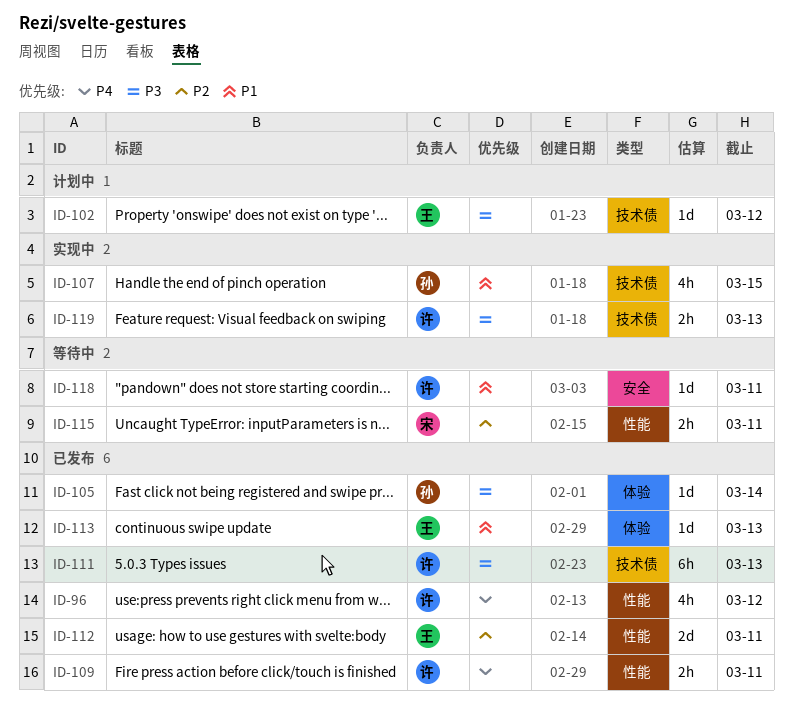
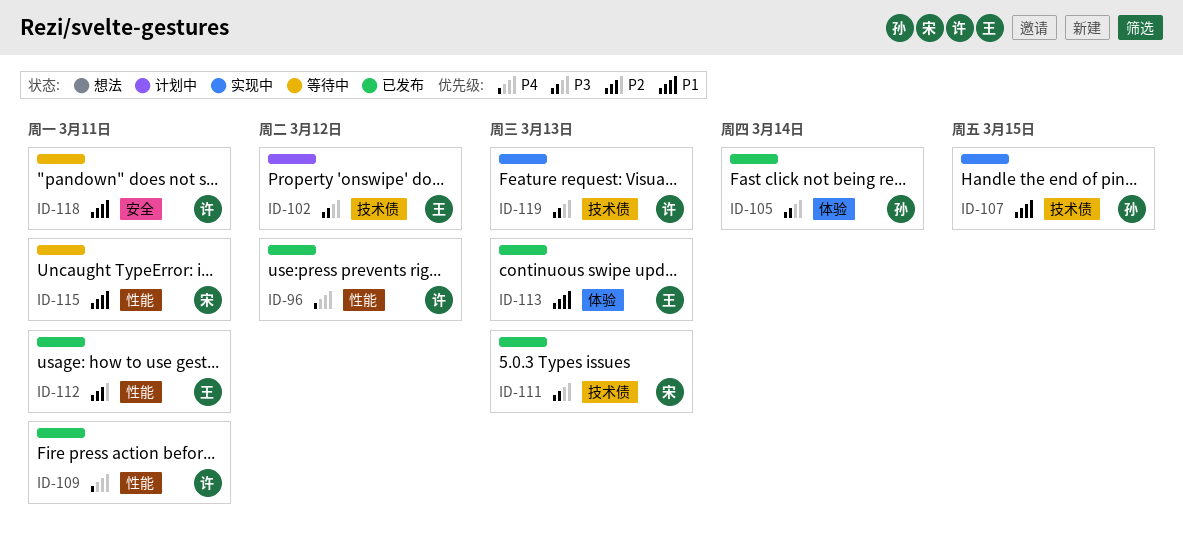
ID-111, owner: 许 -> 宋
ID-115, priority: P2 -> P1

